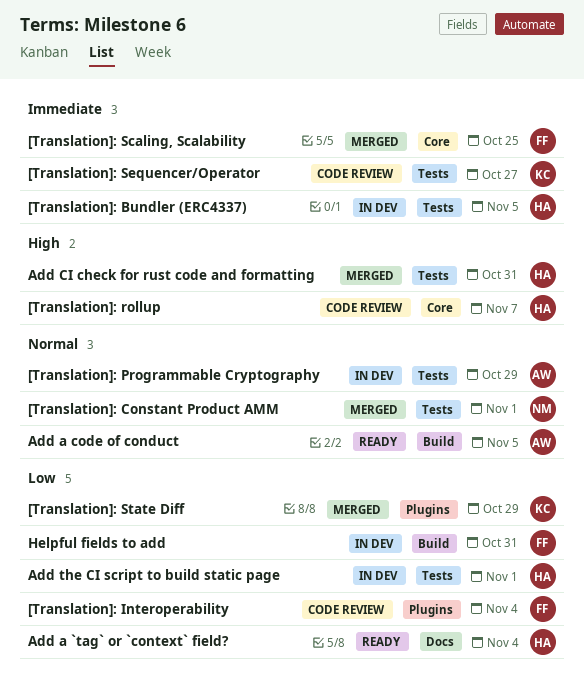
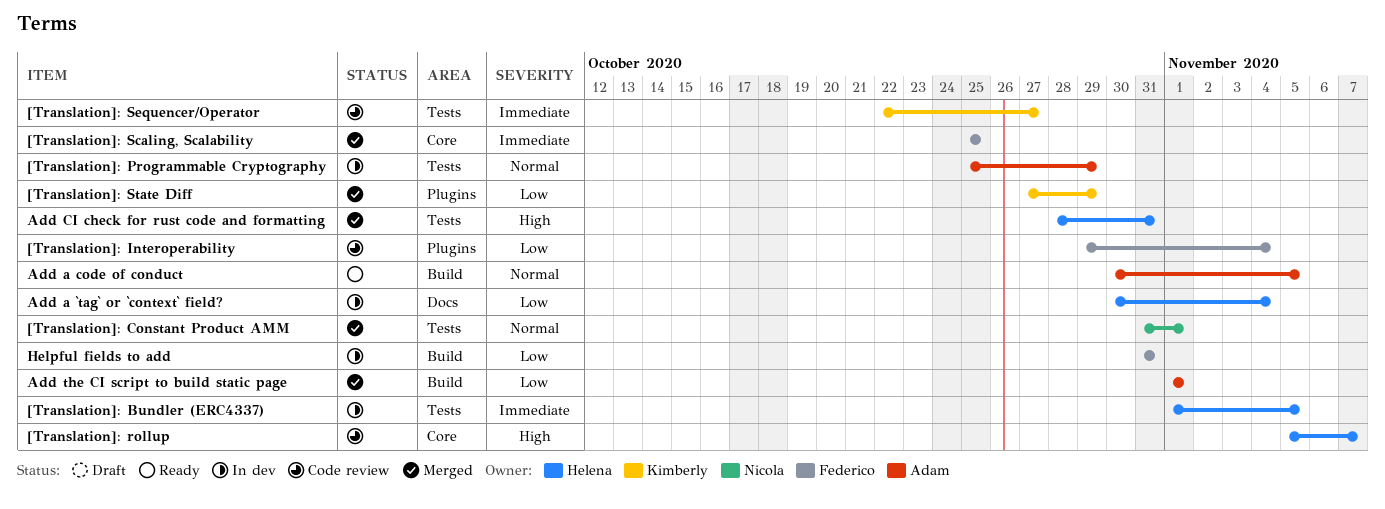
Add a `tag` or `context` field?, status: Ready -> In dev
Add the CI script to build static page, status: In dev -> Merged
Add the CI script to build static page, owner: Helena -> Adam
Add the CI script to build static page, label: Tests -> Build

